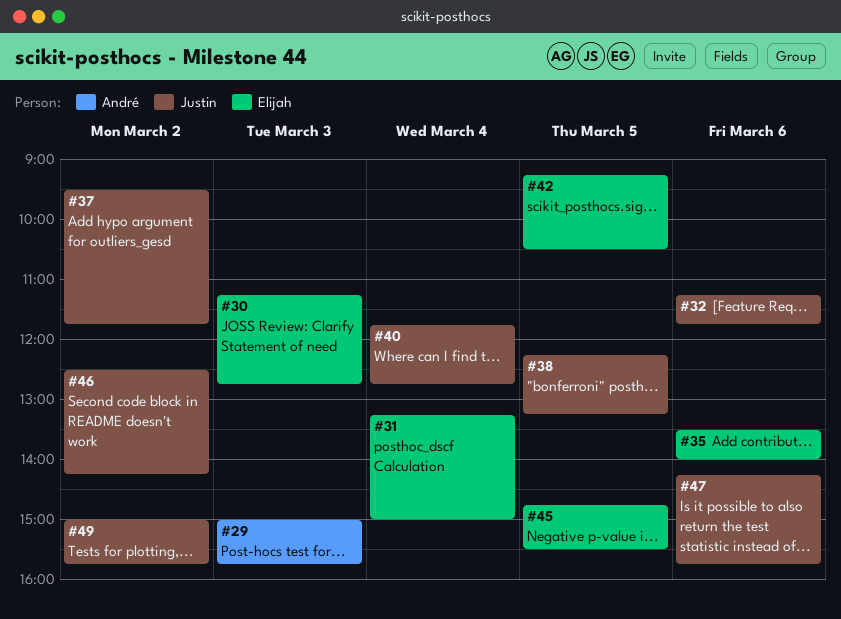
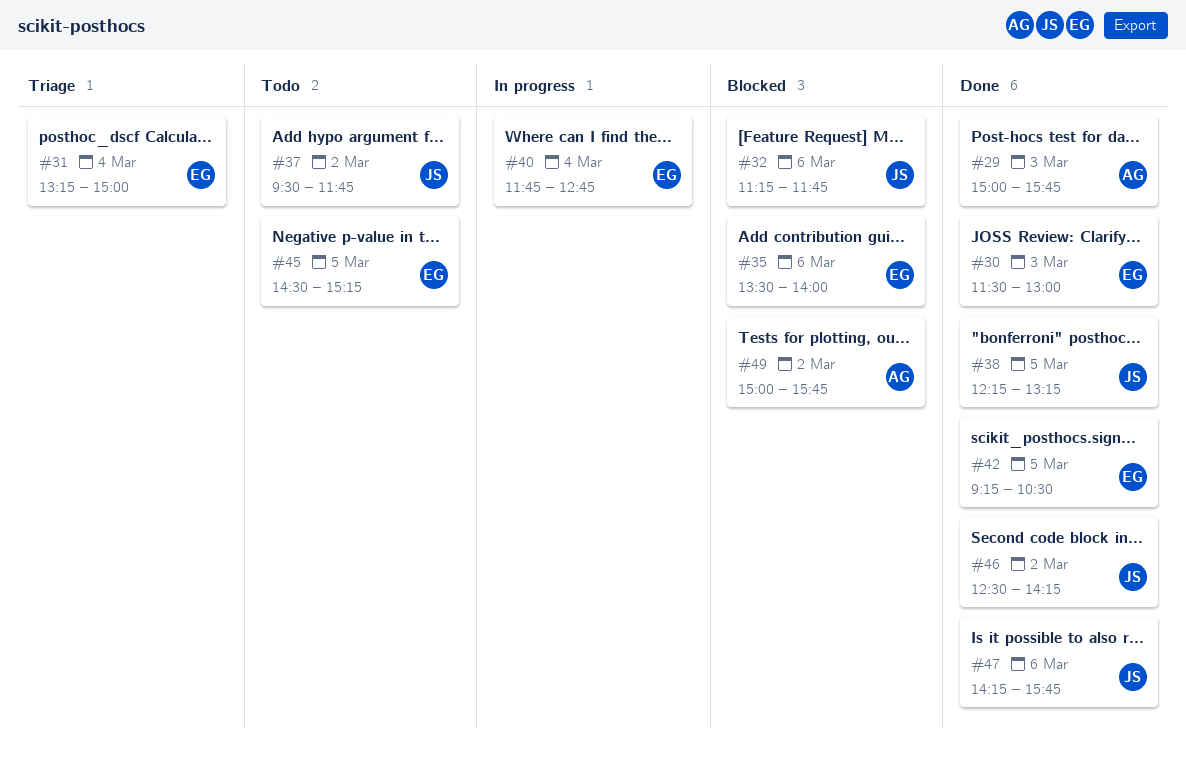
#30, begins: 11:15 -> 11:30
#30, ends: 12:45 -> 13:00
#40, owner: Justin -> Elijah
#45, begins: 14:45 -> 14:30
#45, ends: 15:30 -> 15:15
#49, owner: Justin -> André

